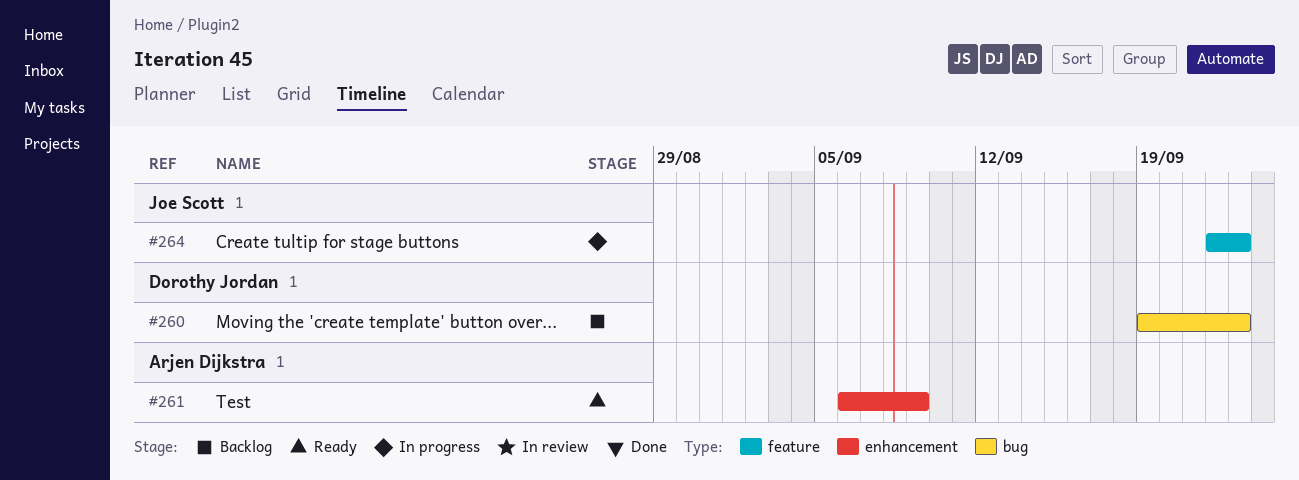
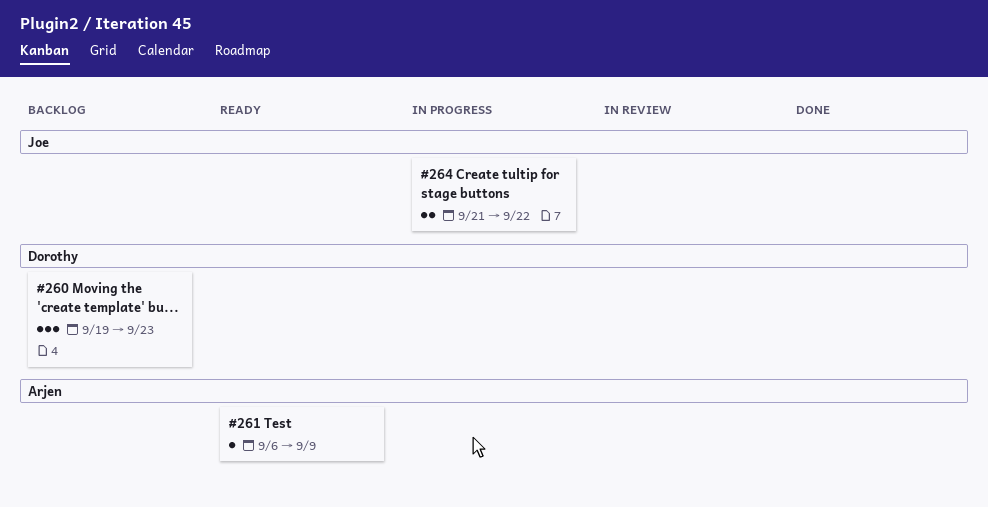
#264, start: Sep 22 -> Sep 21
#264, due: Sep 23 -> Sep 22

